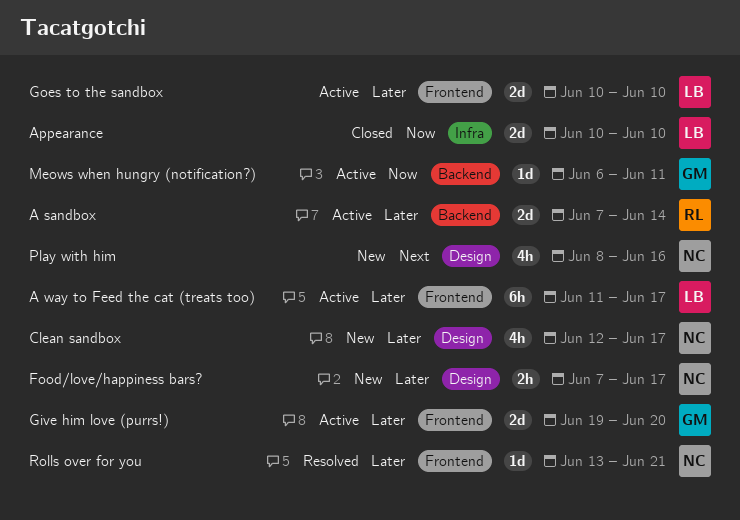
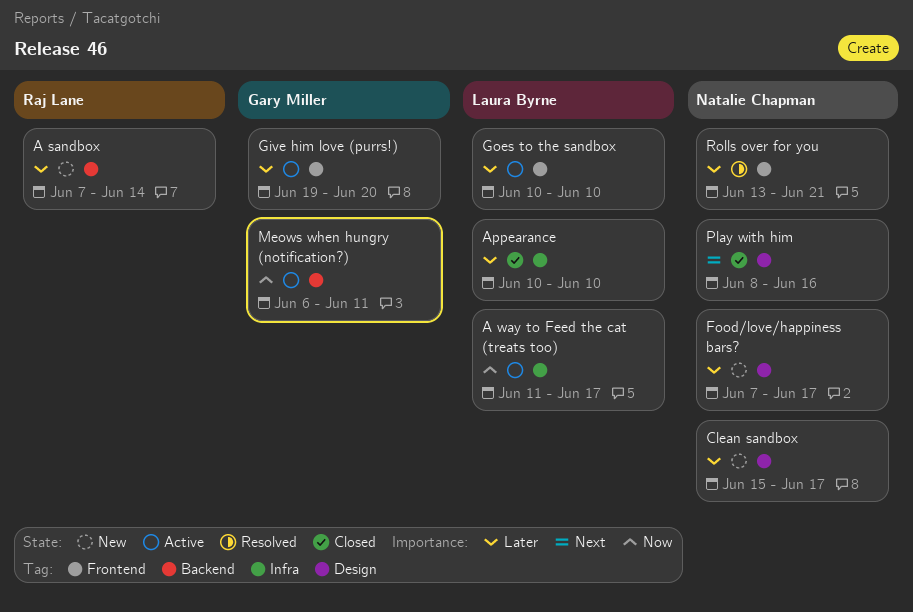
A sandbox, status: Active -> New
A way to Feed the cat (treats too), priority: Later -> Now
A way to Feed the cat (treats too), label: Frontend -> Infra
Appearance, priority: Now -> Later
Clean sandbox, start: Jun 12 -> Jun 15
Play with him, status: New -> Closed

